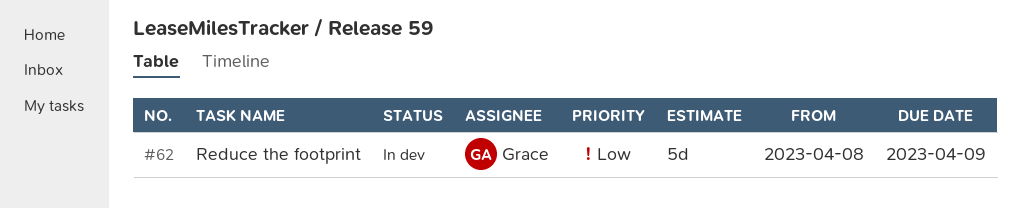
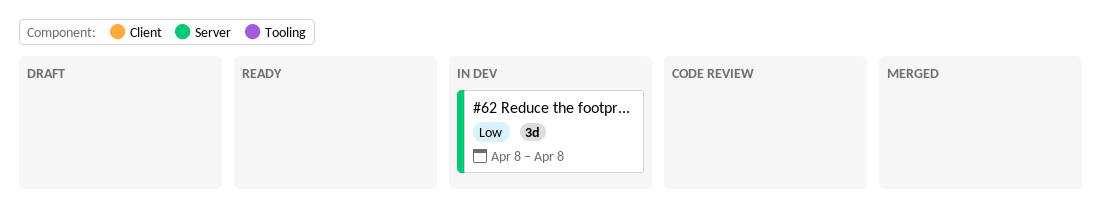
#62, estimate: 5d -> 3d
#62, due: Apr 9 -> Apr 8

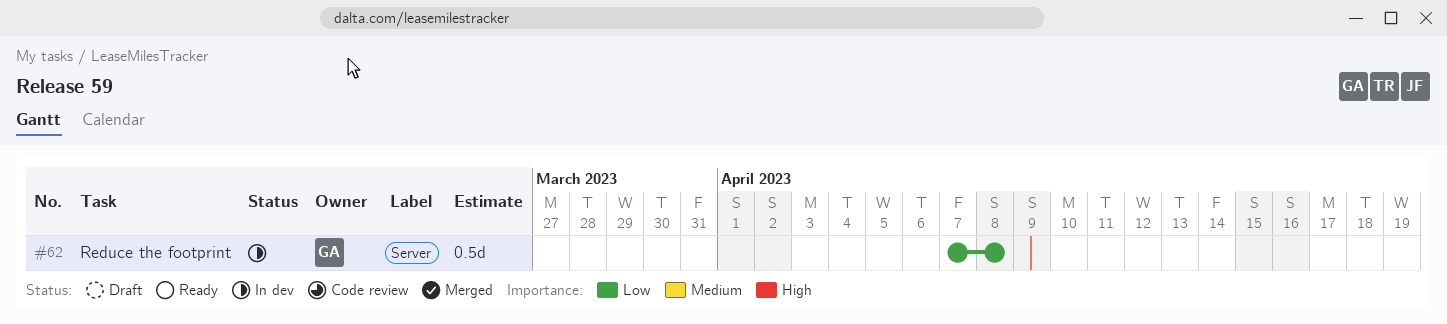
#62, estimate: 3d -> 0.5d
#62, start: Apr 8 -> Apr 7

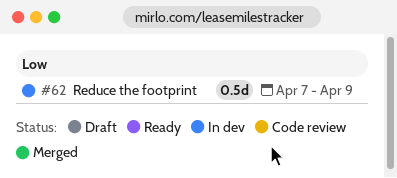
#62, due: Apr 8 -> Apr 9

